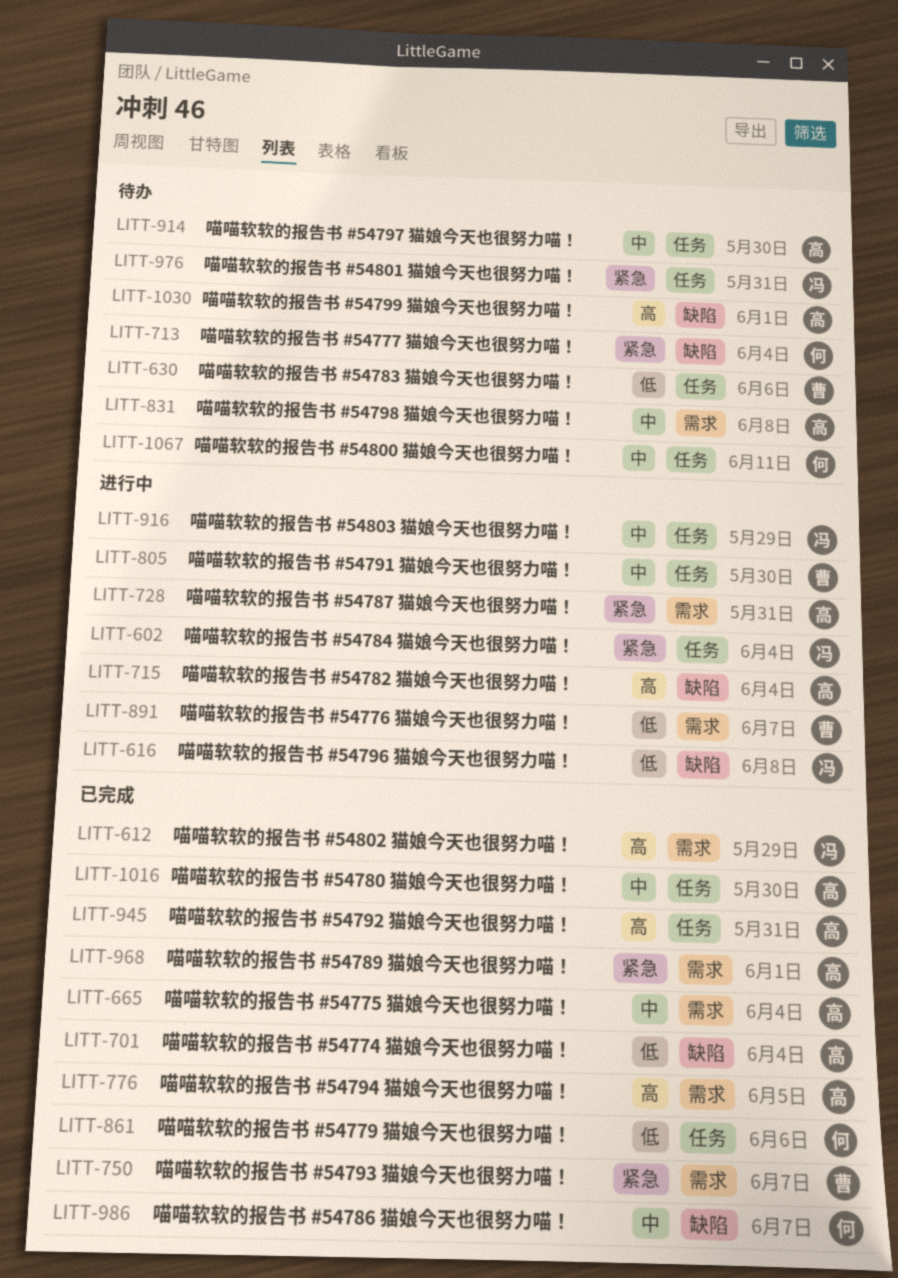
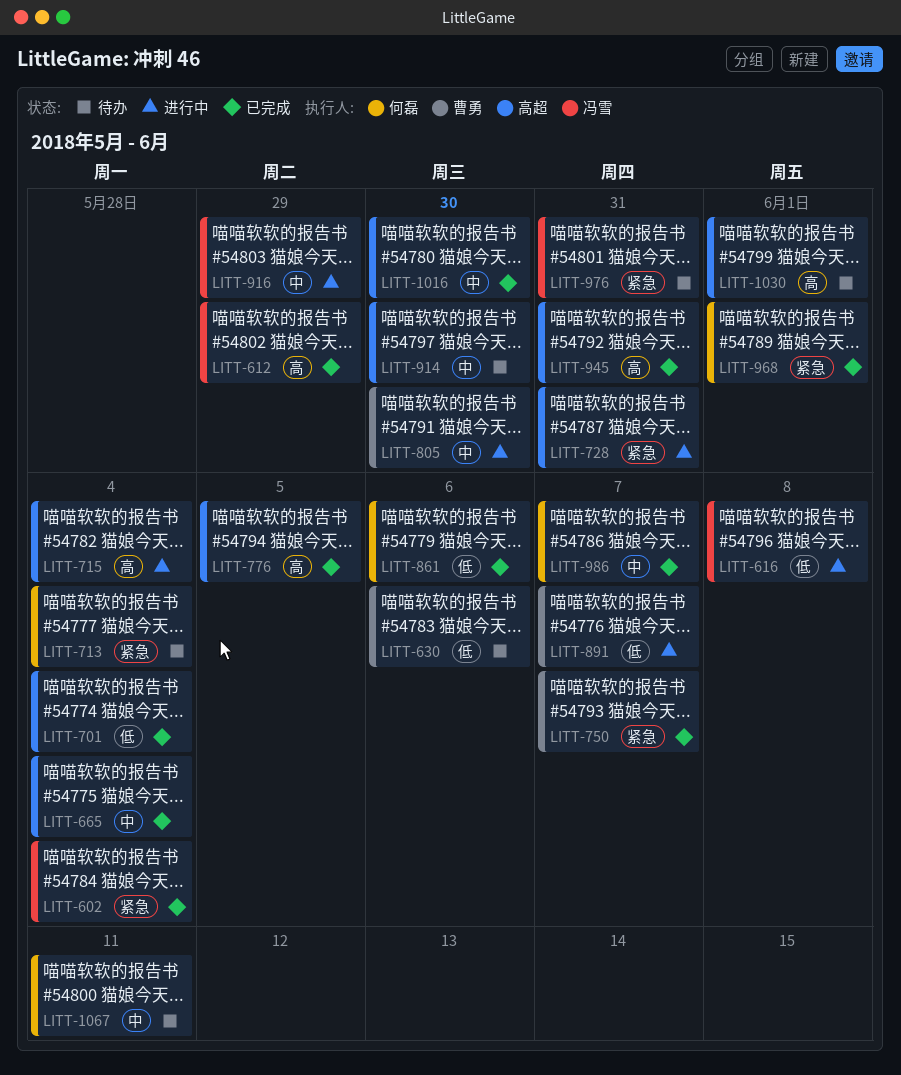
LITT-602, status: 进行中 -> 已完成
LITT-831: present -> none
LITT-968, owner: 高超 -> 何磊

